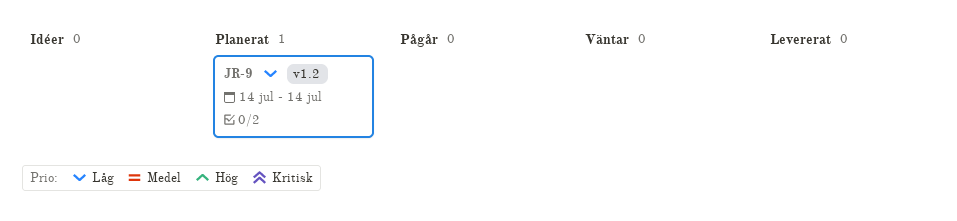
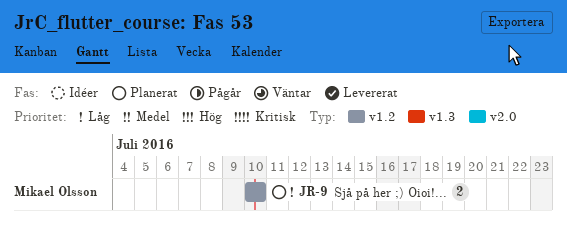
JR-9, start: Jul 14 -> Jul 10
JR-9, due: Jul 14 -> Jul 10

